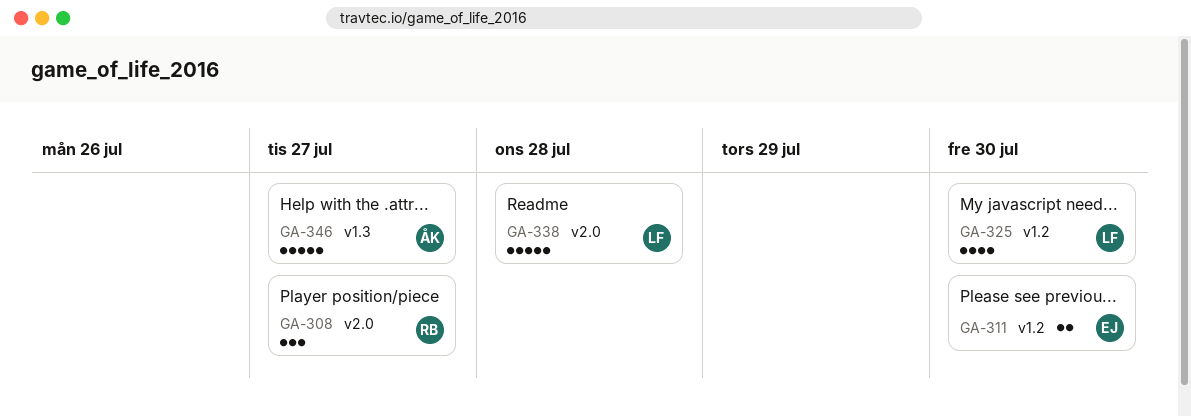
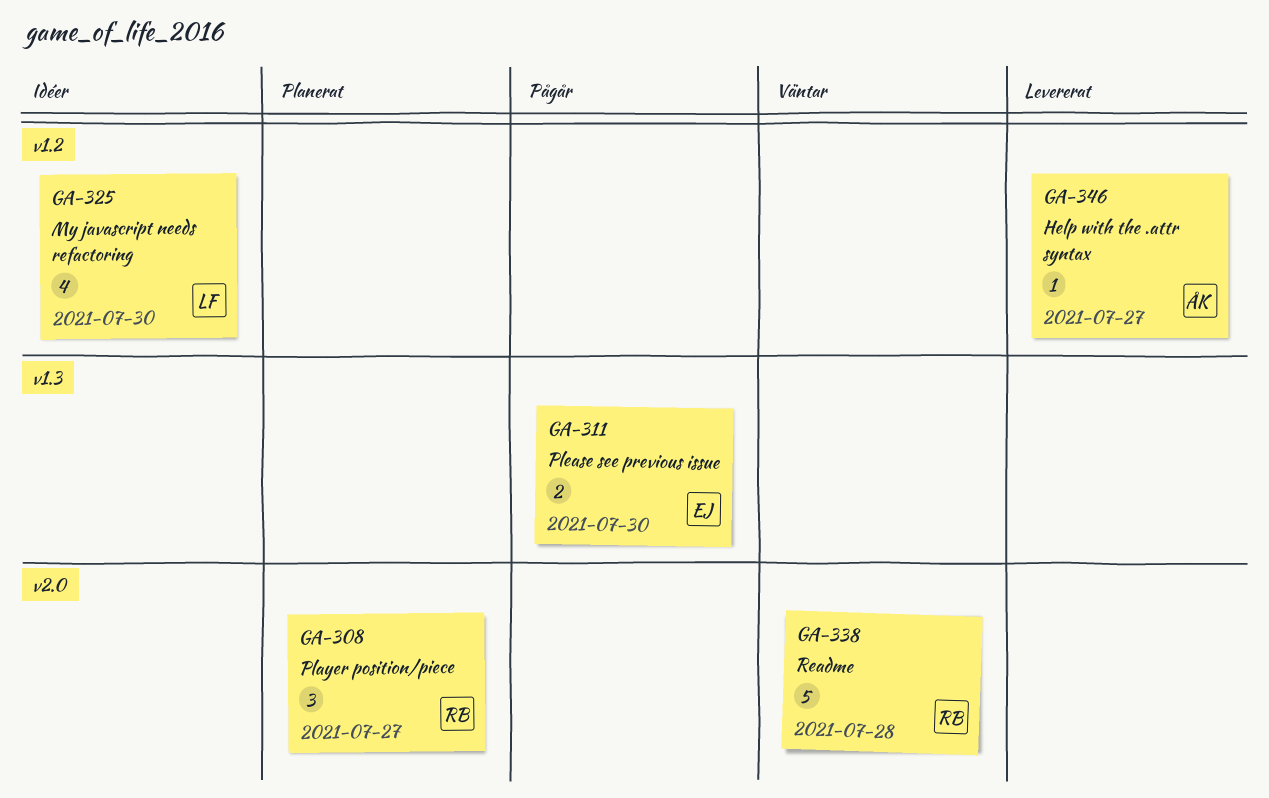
GA-311, label: v1.2 -> v1.3
GA-338, owner: LF -> RB
GA-346, label: v1.3 -> v1.2
GA-346, estimate: 5 -> 1

